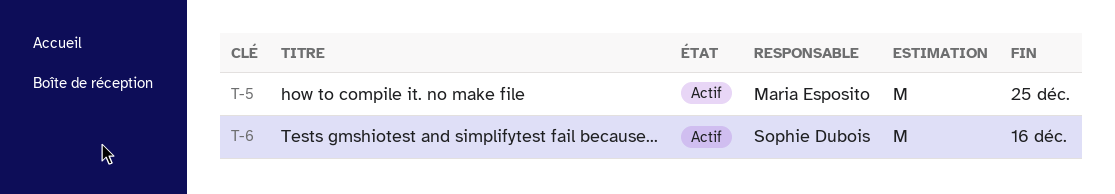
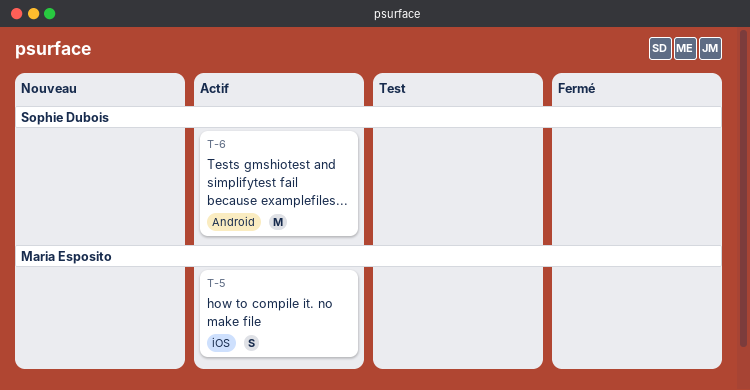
T-5, estimate: M -> S

